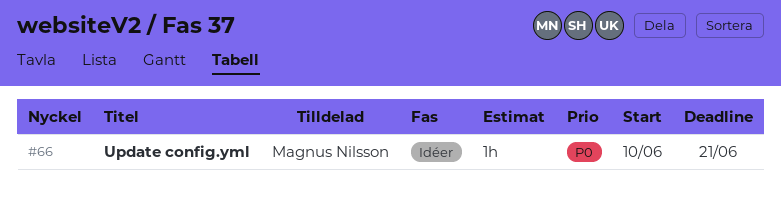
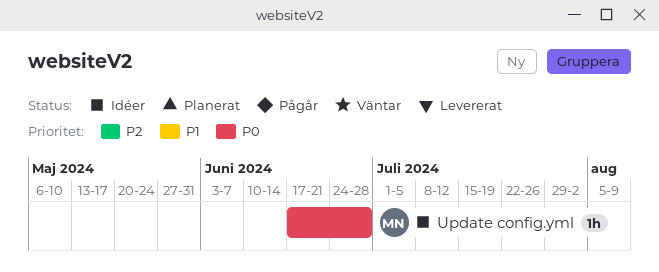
Update config.yml, start: Jun 10 -> Jun 17
Update config.yml, due: Jun 21 -> Jun 28

